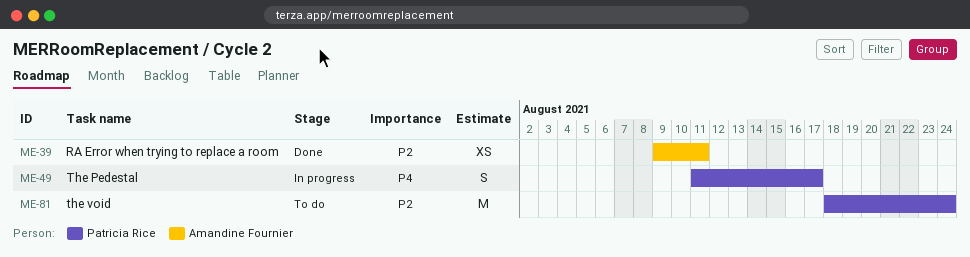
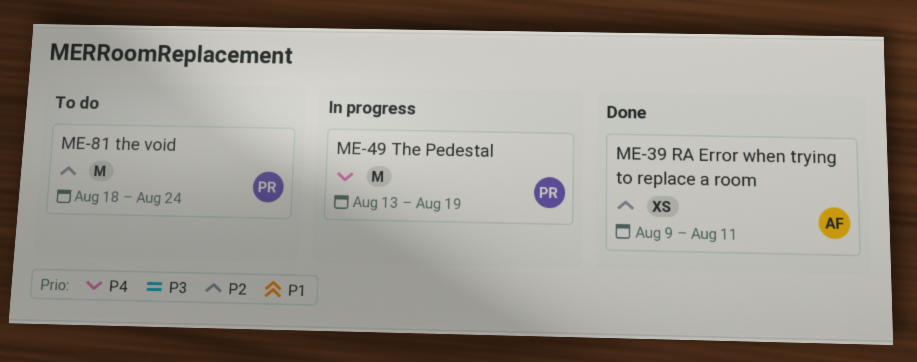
ME-49, estimate: S -> M
ME-49, start: Aug 11 -> Aug 13
ME-49, due: Aug 17 -> Aug 19

